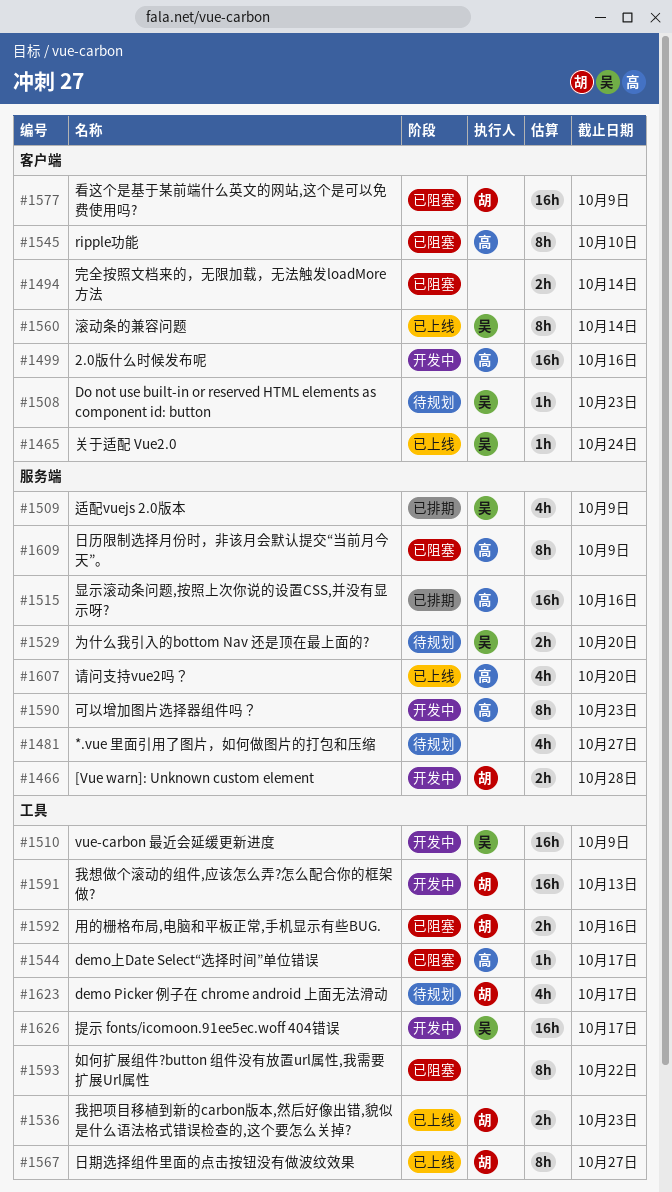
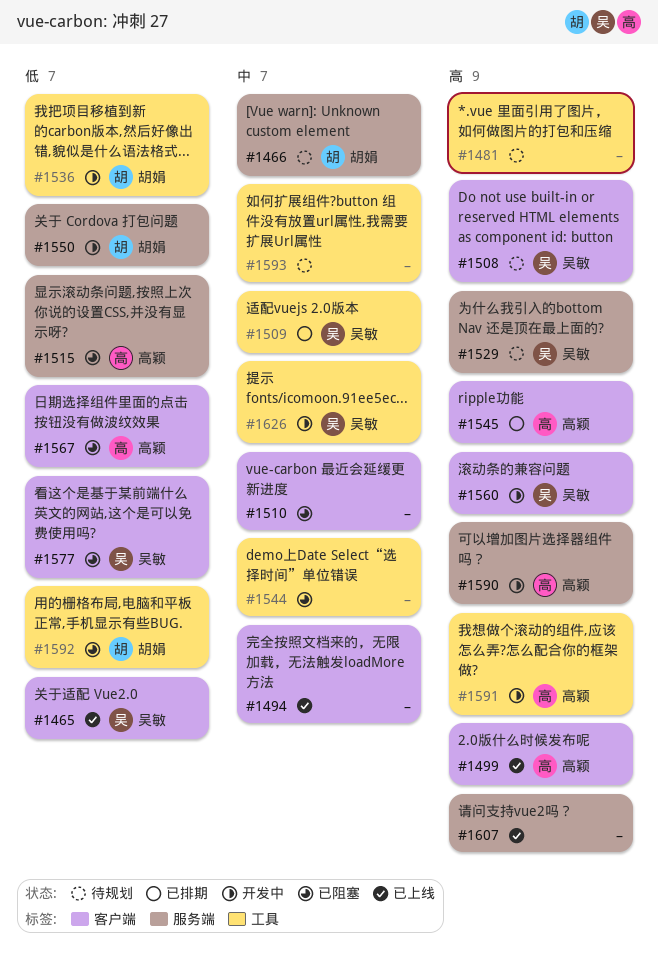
#1466, status: 开发中 -> 待规划
#1481, label: 服务端 -> 工具
#1494, status: 已阻塞 -> 已上线
#1499, status: 开发中 -> 已上线
#1509, label: 服务端 -> 工具
#1510, status: 开发中 -> 已阻塞
#1510, owner: 吴敏 -> none
#1510, label: 工具 -> 客户端
#1515, status: 已排期 -> 已阻塞
#1536, status: 已上线 -> 开发中
#1544, owner: 高颖 -> none
#1545, status: 已阻塞 -> 已排期
#1550: none -> present
#1560, status: 已上线 -> 开发中
#1567, status: 已上线 -> 已阻塞
#1567, owner: 胡娟 -> 高颖
#1567, label: 工具 -> 客户端
#1577, owner: 胡娟 -> 吴敏
#1591, owner: 胡娟 -> 高颖
#1593, status: 已阻塞 -> 待规划
#1607, owner: 高颖 -> none
#1609: present -> none
#1623: present -> none

